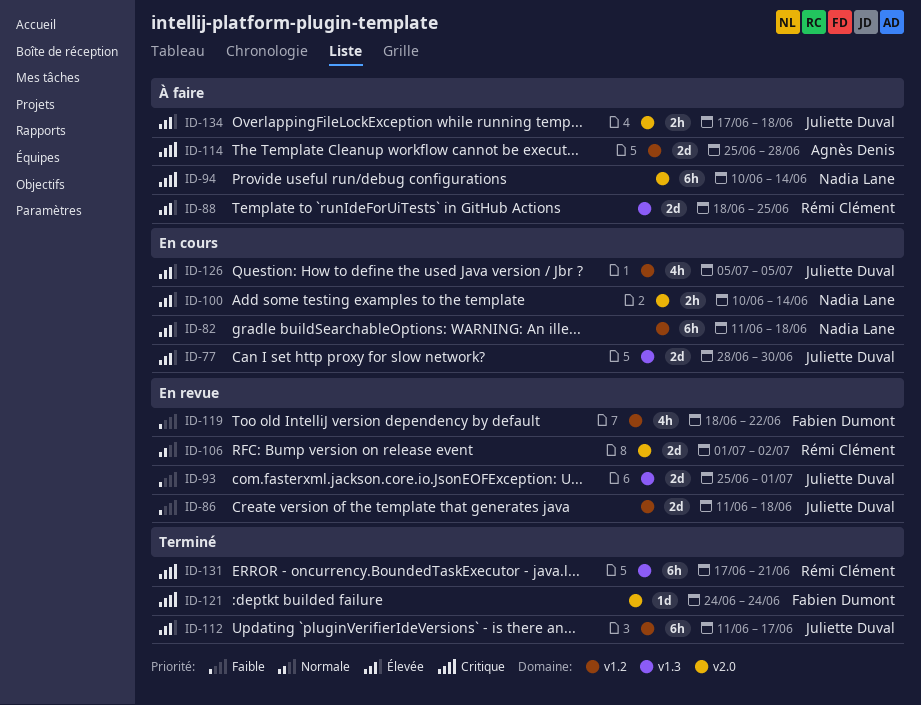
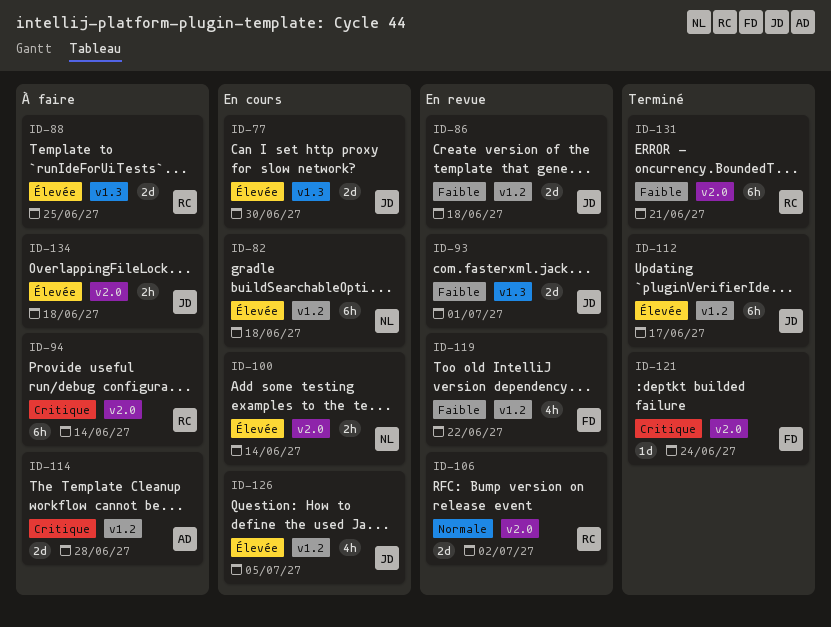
ID-94, owner: Nadia Lane -> Rémi Clément
ID-131, priority: Critique -> Faible
ID-131, label: v1.3 -> v2.0

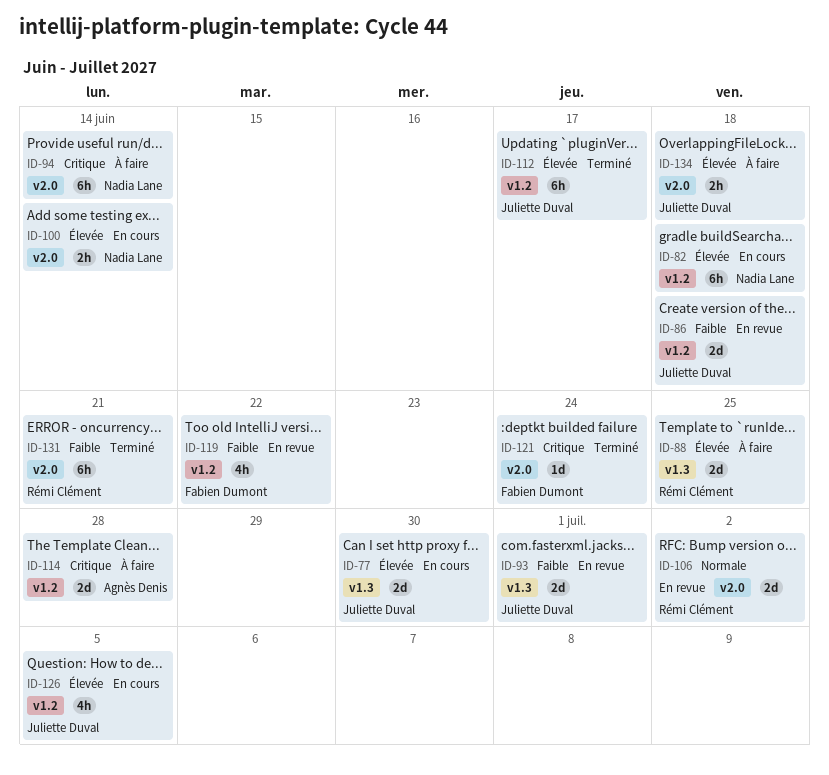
ID-94, owner: Rémi Clément -> Nadia Lane

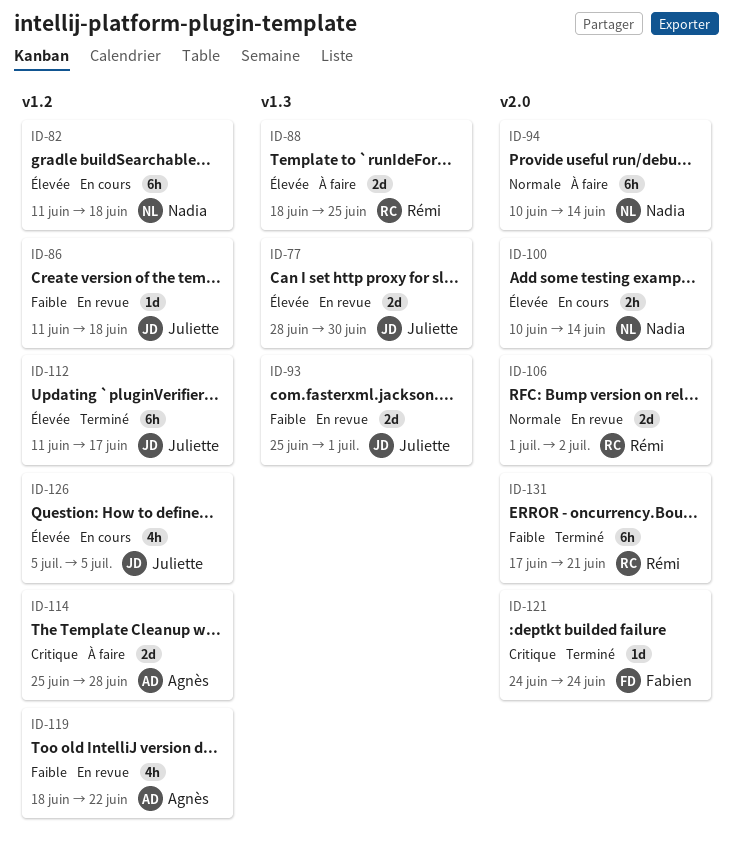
ID-77, status: En cours -> En revue
ID-86, estimate: 2d -> 1d
ID-94, priority: Critique -> Normale
ID-119, owner: Fabien Dumont -> Agnès Denis
ID-134: present -> none

